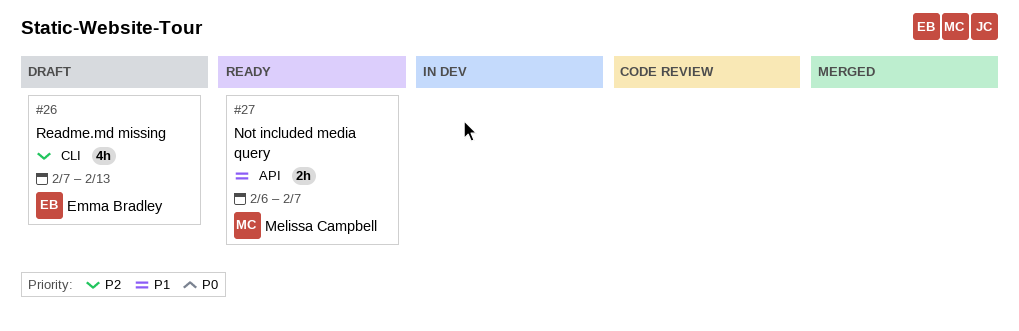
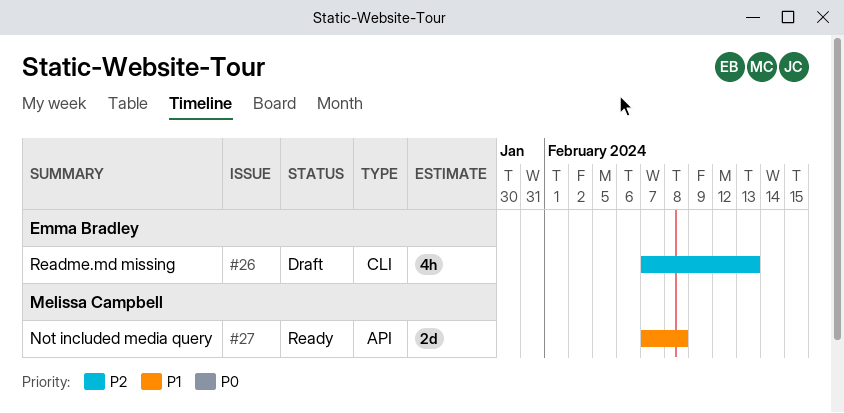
#27, estimate: 2h -> 2d
#27, start: Feb 6 -> Feb 7
#27, due: Feb 7 -> Feb 8

